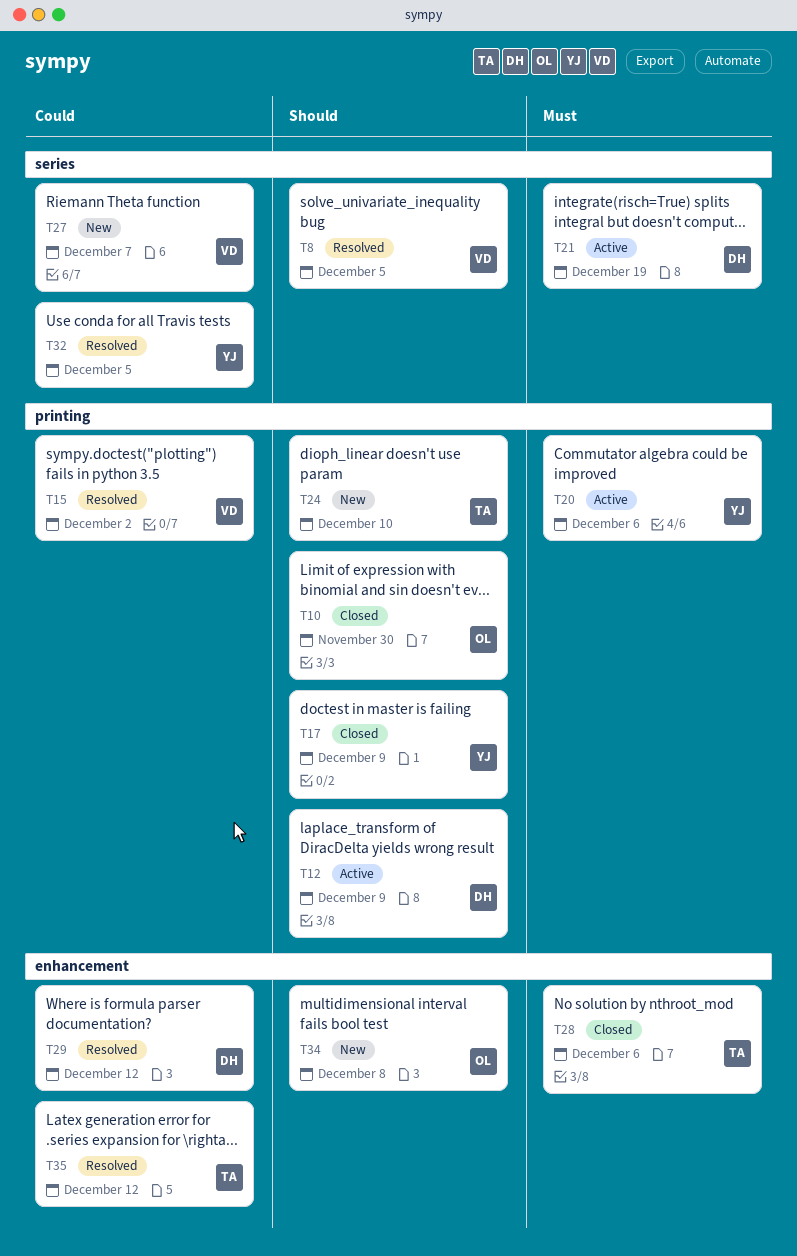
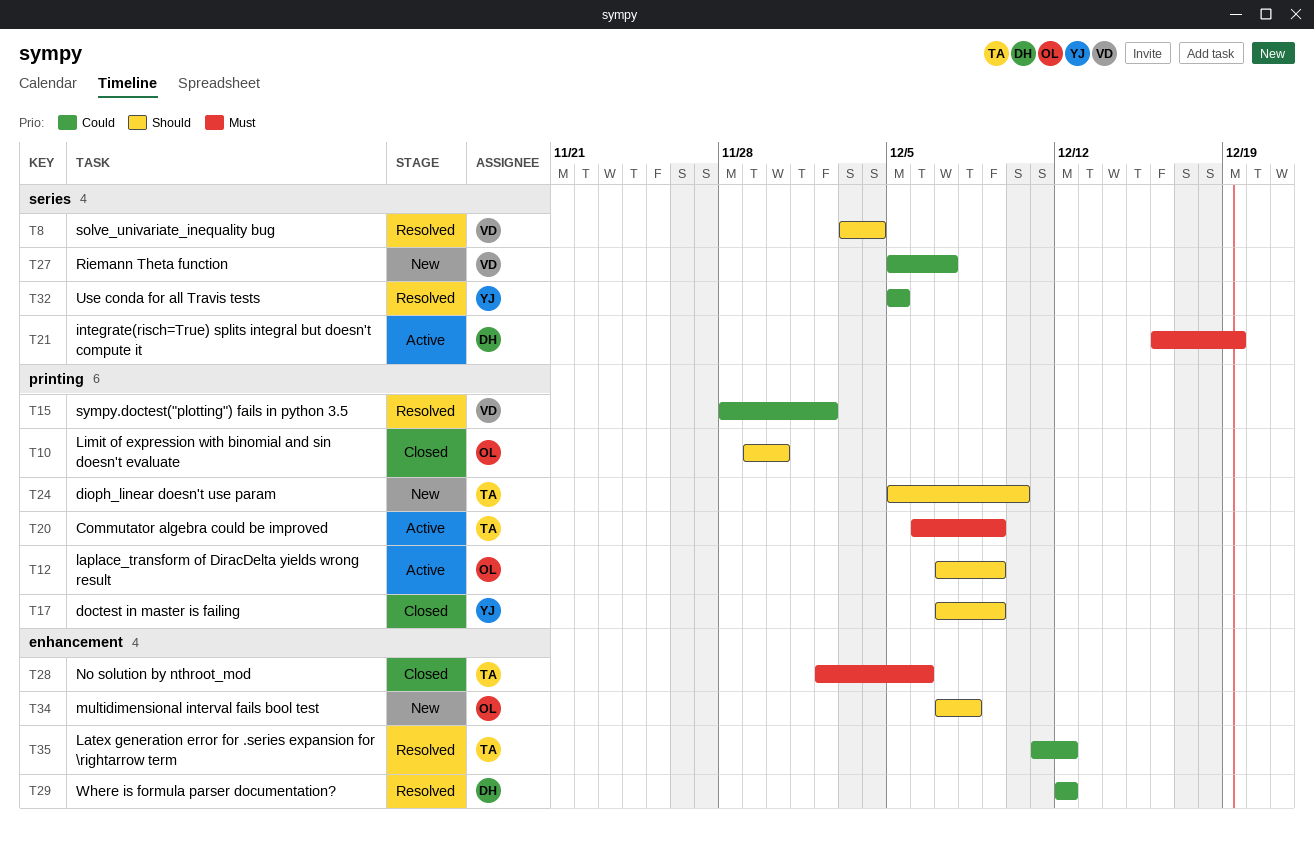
T8, due: Dec 5 -> Dec 4
T12, owner: DH -> OL
T20, owner: YJ -> TA
T20, due: Dec 6 -> Dec 9

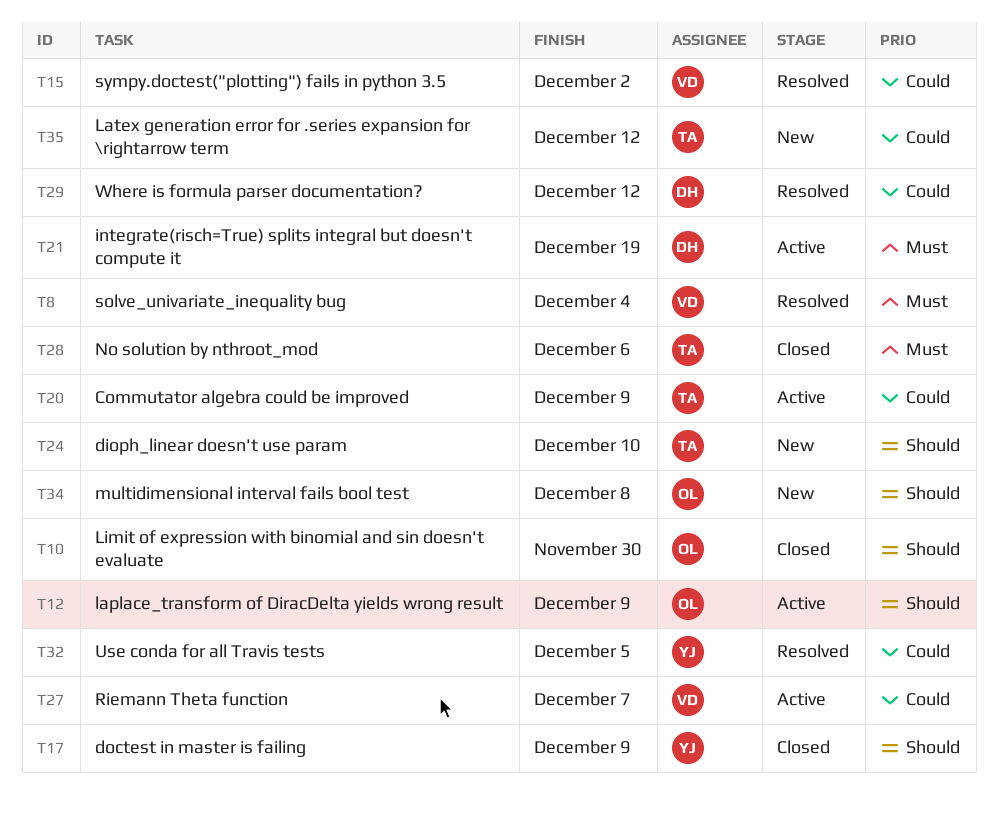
T8, priority: Should -> Must
T20, priority: Must -> Could
T27, status: New -> Active
T35, status: Resolved -> New

